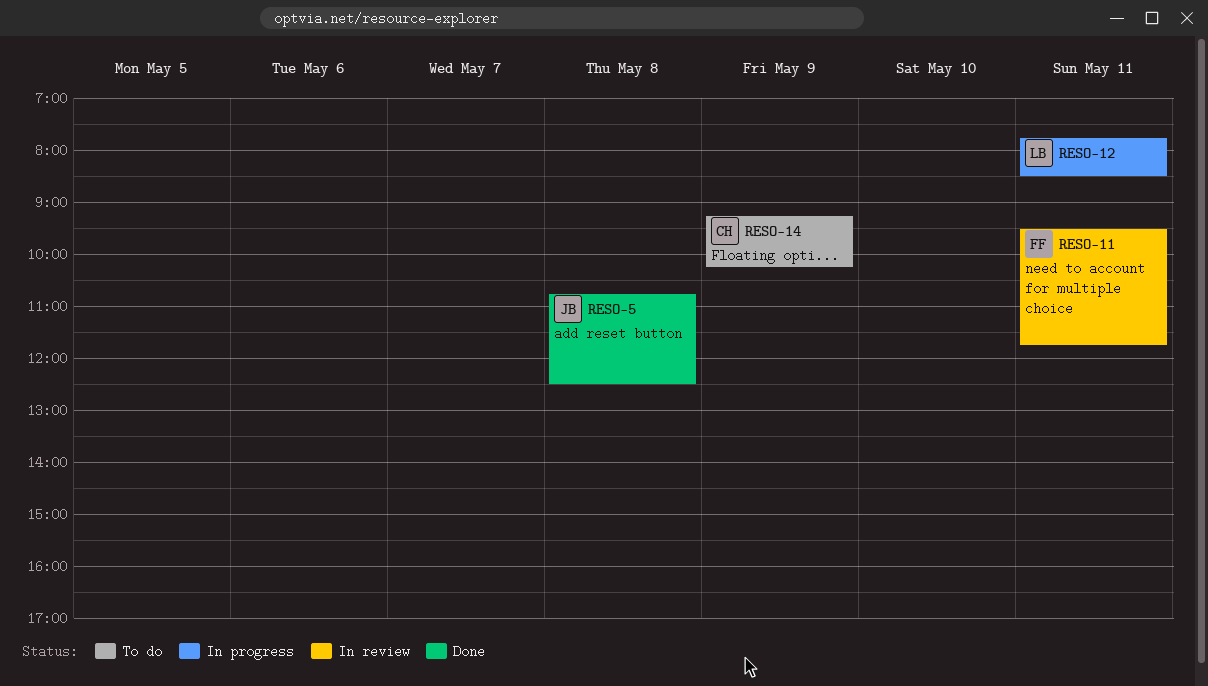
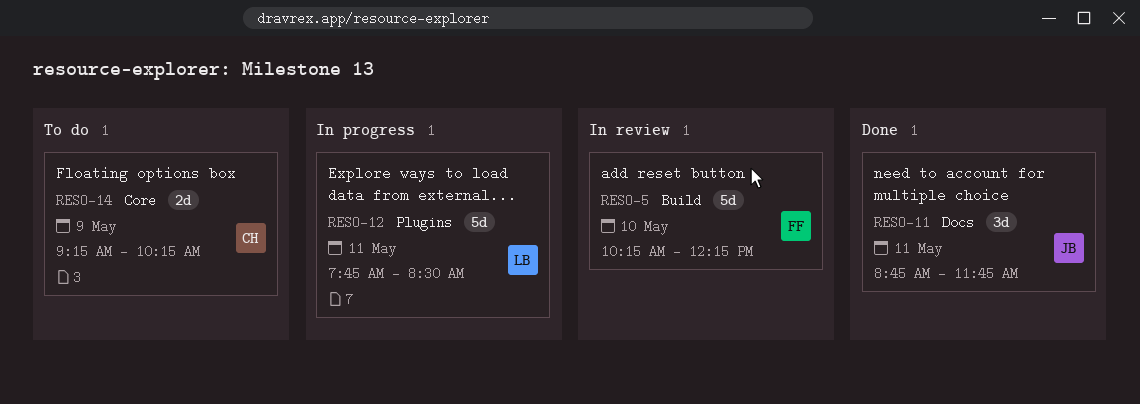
RESO-5, status: Done -> In review
RESO-5, owner: JB -> FF
RESO-5, day: May 8 -> May 10
RESO-5, begins: 10:45 -> 10:15
RESO-5, ends: 12:30 -> 12:15
RESO-11, status: In review -> Done
RESO-11, owner: FF -> JB
RESO-11, begins: 09:30 -> 08:45

